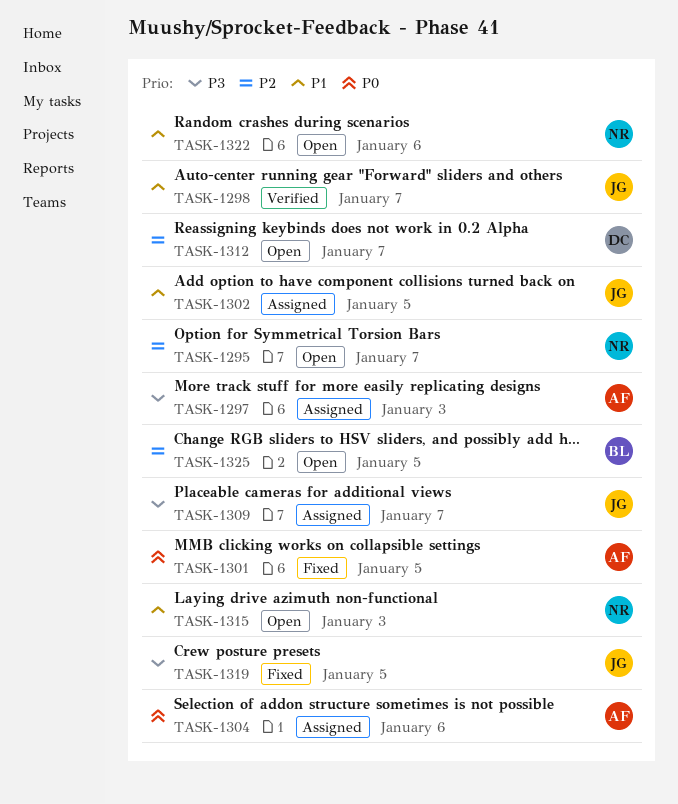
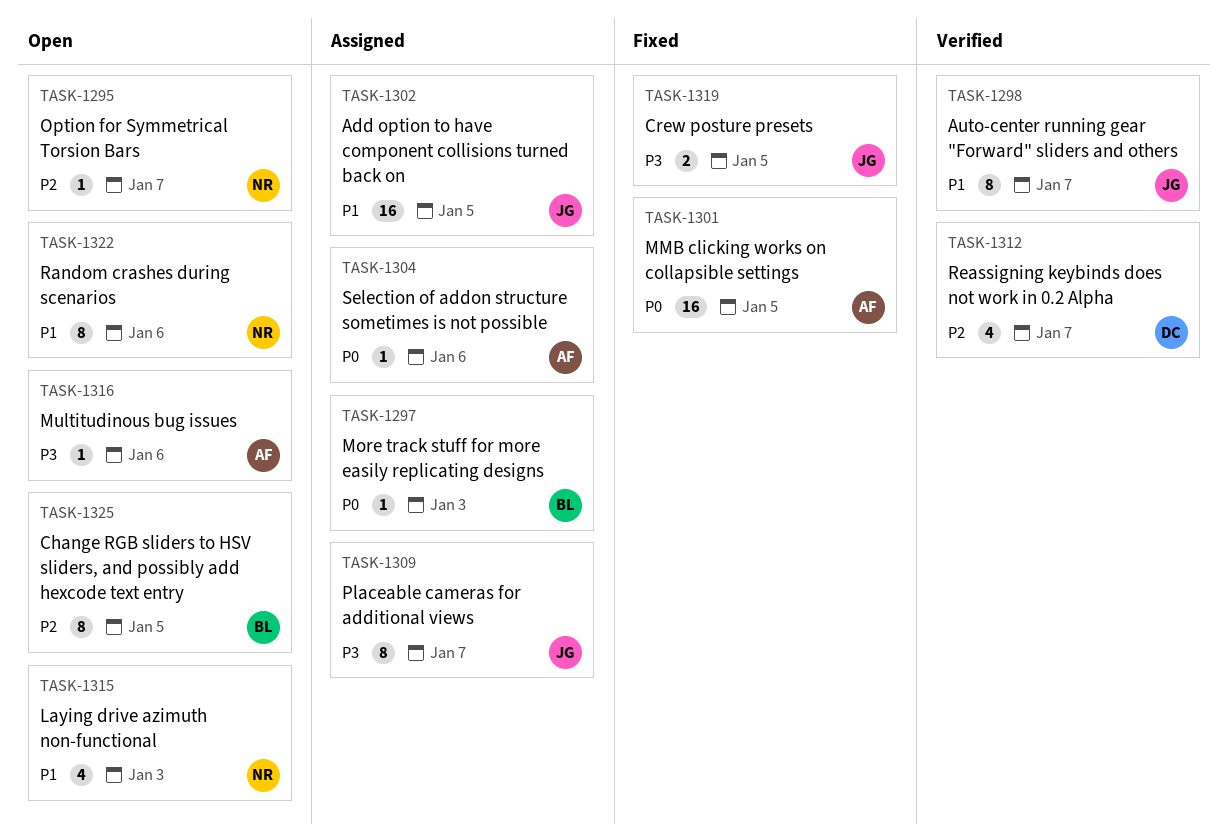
TASK-1297, owner: AF -> BL
TASK-1297, priority: P3 -> P0
TASK-1312, status: Open -> Verified
TASK-1316: none -> present

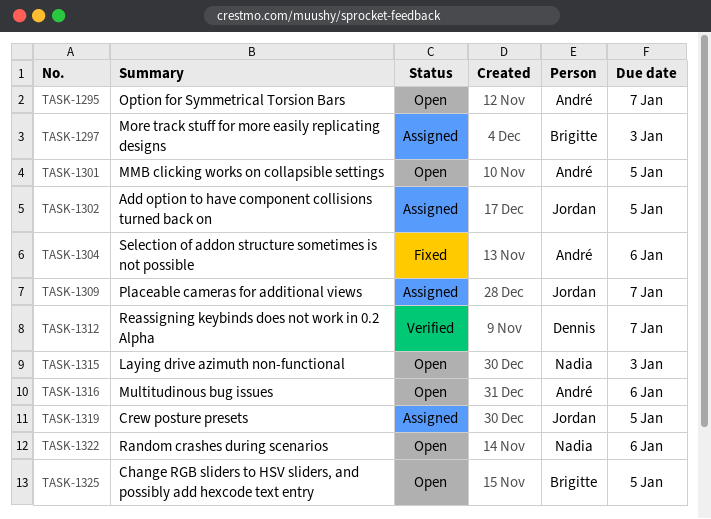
TASK-1295, owner: Nadia -> André
TASK-1298: present -> none
TASK-1301, status: Fixed -> Open
TASK-1304, status: Assigned -> Fixed
TASK-1319, status: Fixed -> Assigned

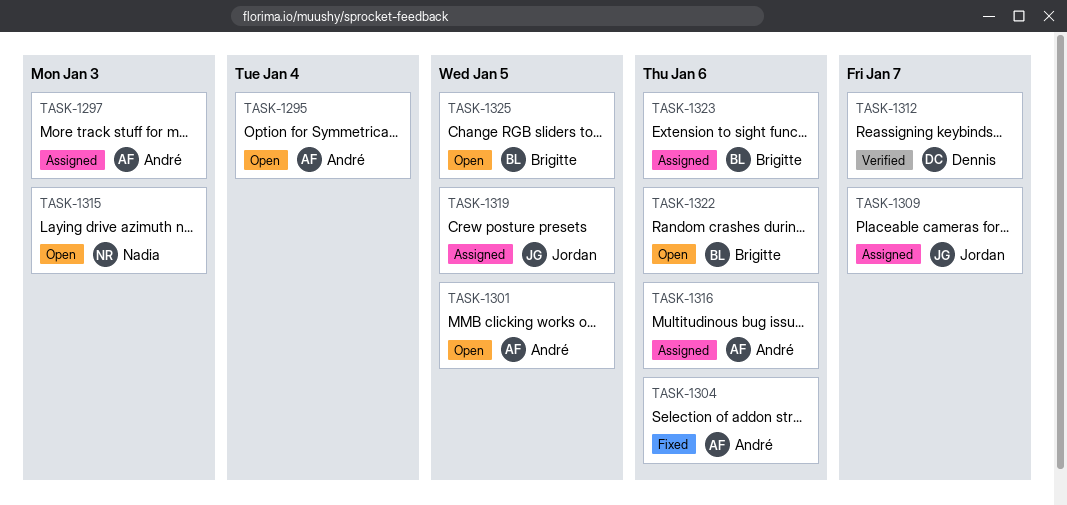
TASK-1295, due: Jan 7 -> Jan 4
TASK-1297, owner: Brigitte -> André
TASK-1302: present -> none
TASK-1316, status: Open -> Assigned
TASK-1322, owner: Nadia -> Brigitte
TASK-1323: none -> present

